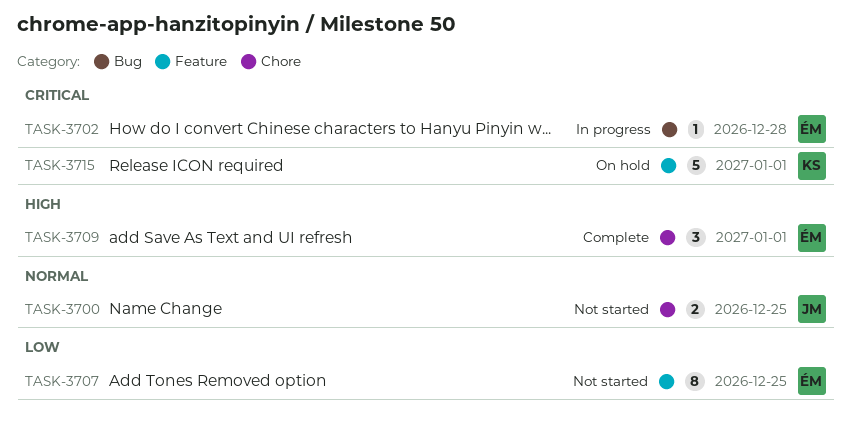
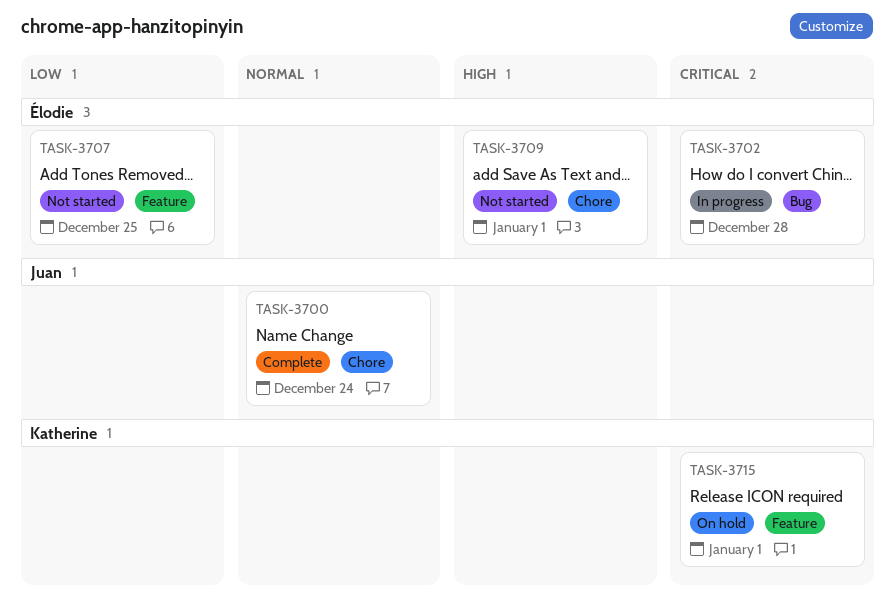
TASK-3700, status: Not started -> Complete
TASK-3700, due: Dec 25 -> Dec 24
TASK-3709, status: Complete -> Not started

